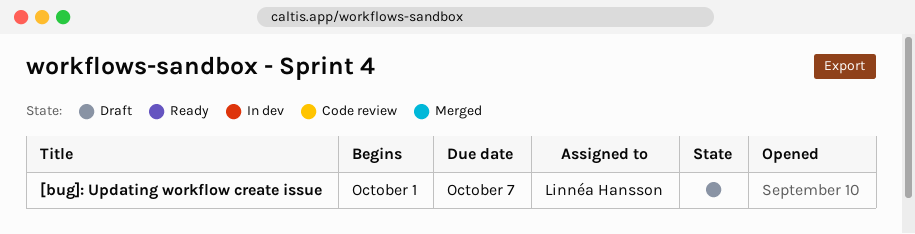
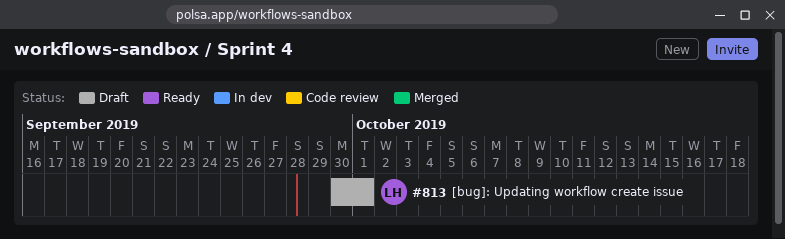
[bug]: Updating workflow create issue, start: Oct 1 -> Sep 30
[bug]: Updating workflow create issue, due: Oct 7 -> Oct 1

